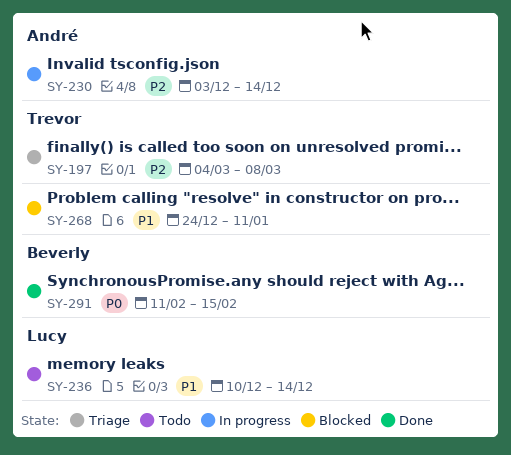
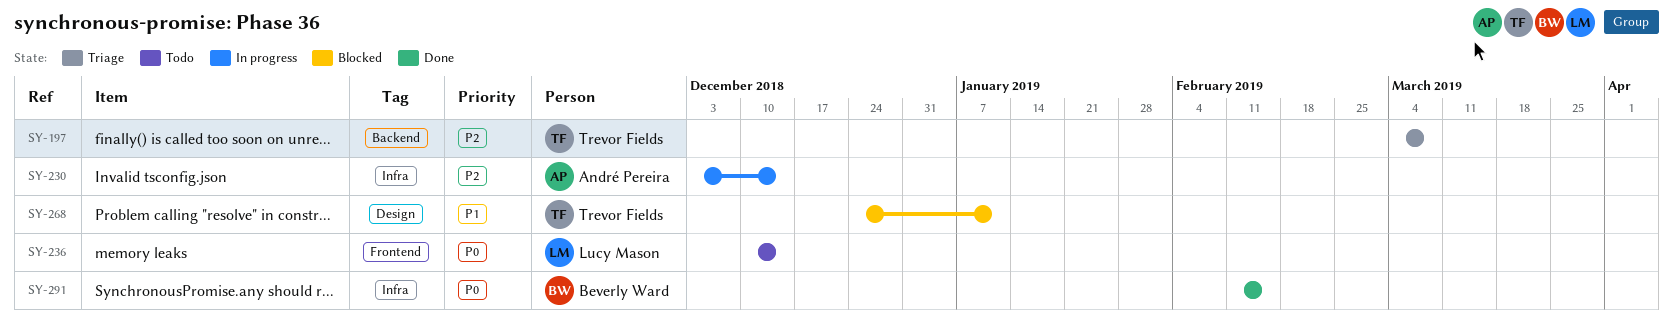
SY-236, priority: P1 -> P0

